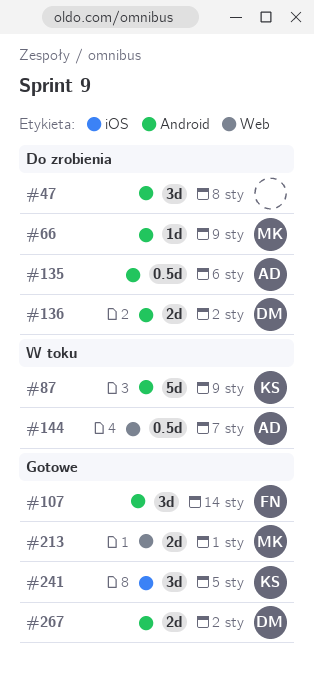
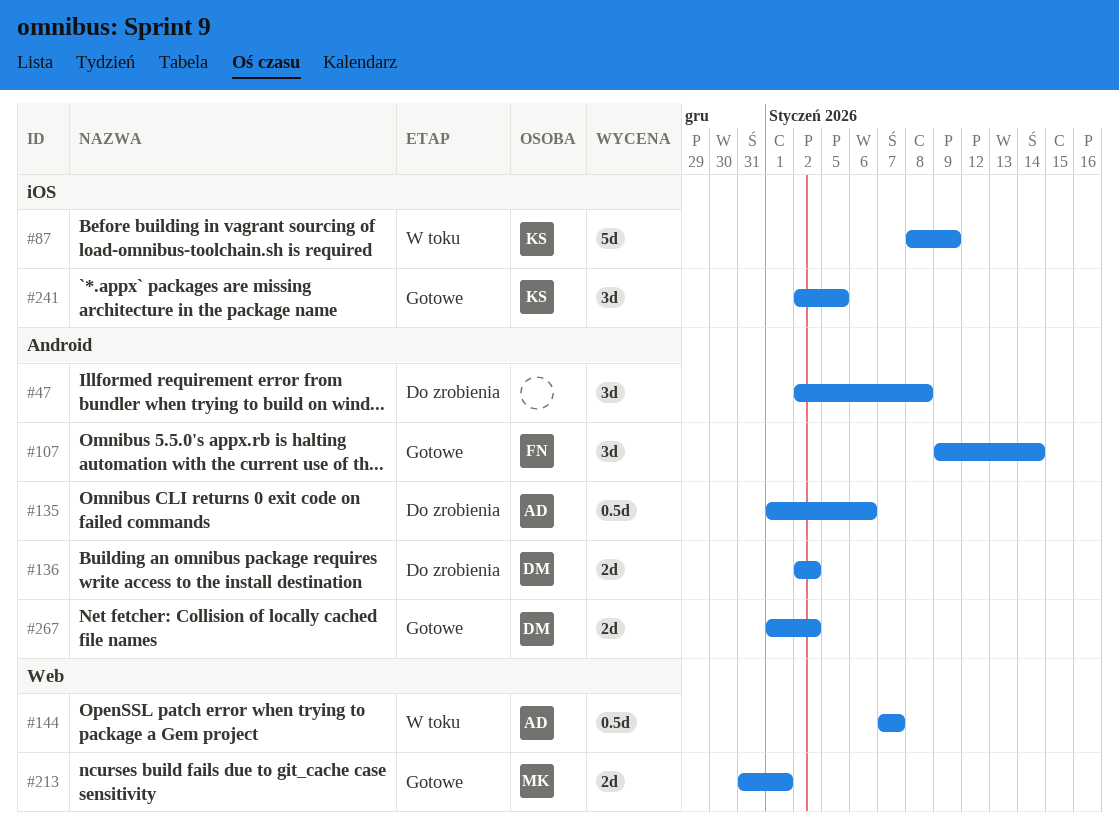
#66: present -> none
#87, label: Android -> iOS

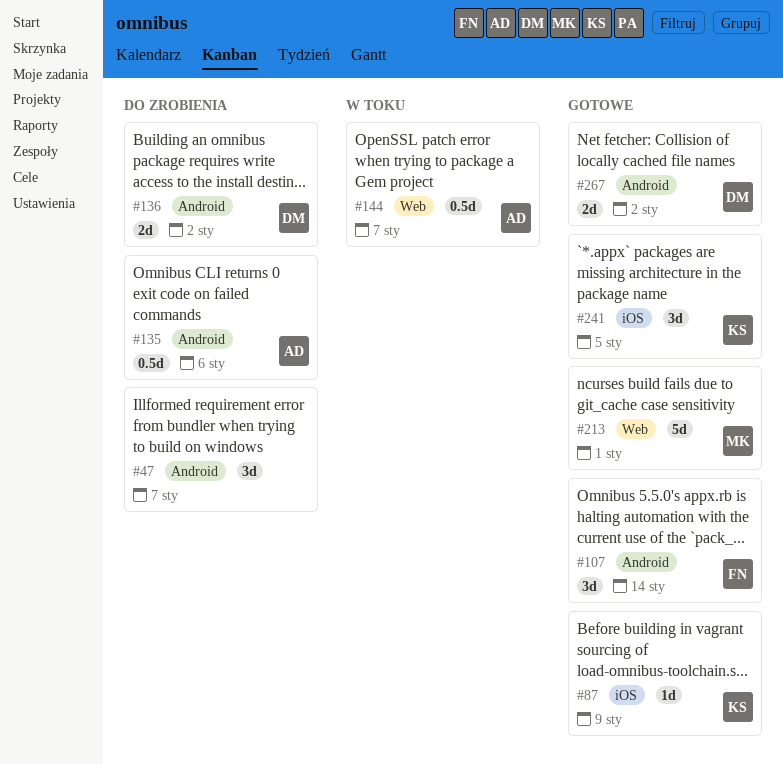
#47, due: Jan 8 -> Jan 7
#87, status: W toku -> Gotowe
#87, estimate: 5d -> 1d
#213, estimate: 2d -> 5d

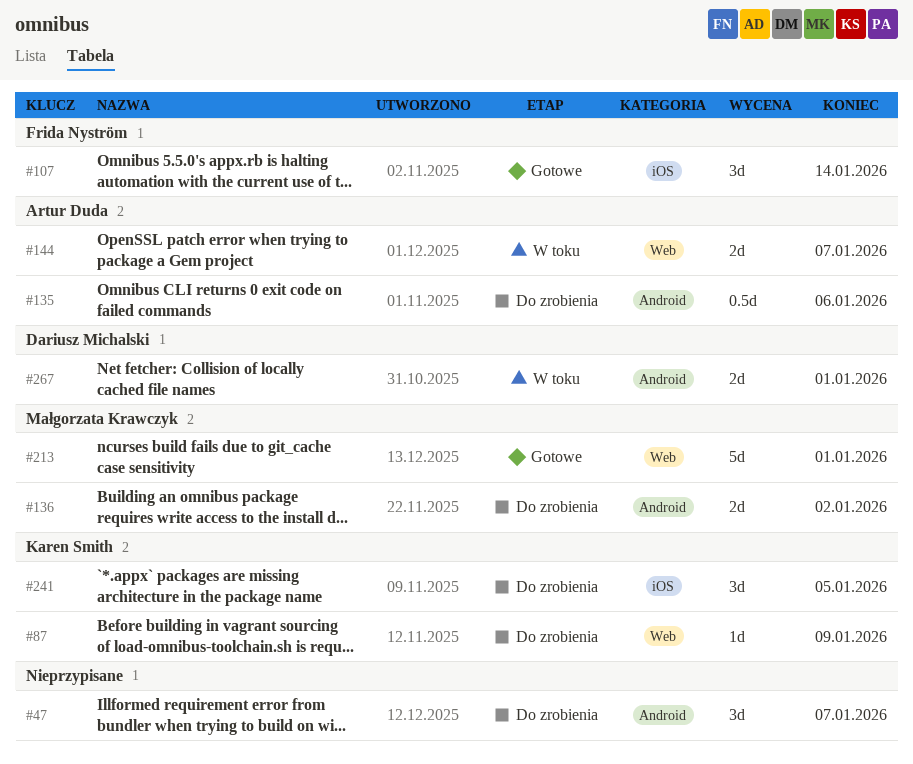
#87, status: Gotowe -> Do zrobienia
#87, label: iOS -> Web
#107, label: Android -> iOS
#136, owner: Dariusz Michalski -> Małgorzata Krawczyk
#144, estimate: 0.5d -> 2d
#241, status: Gotowe -> Do zrobienia
#267, status: Gotowe -> W toku
#267, due: Jan 2 -> Jan 1

